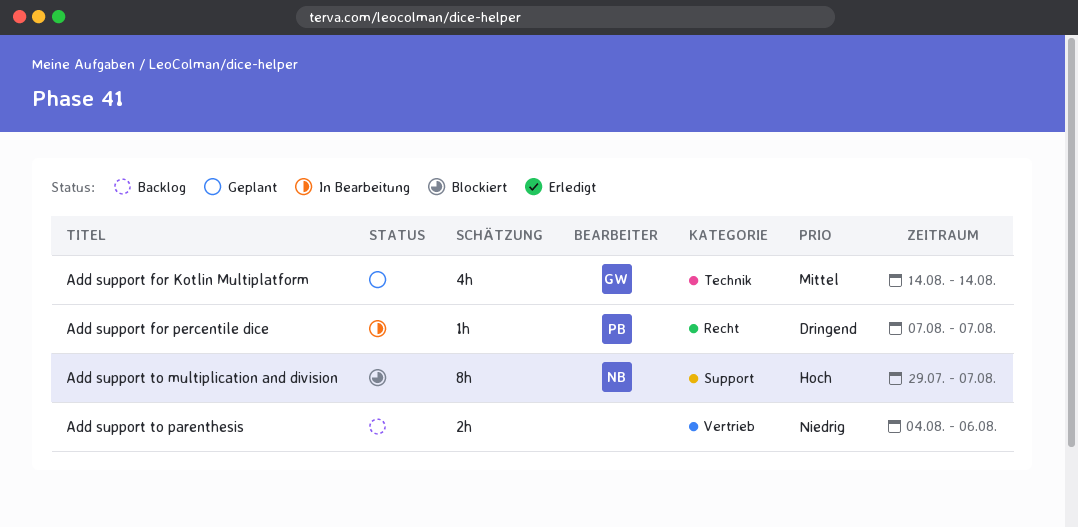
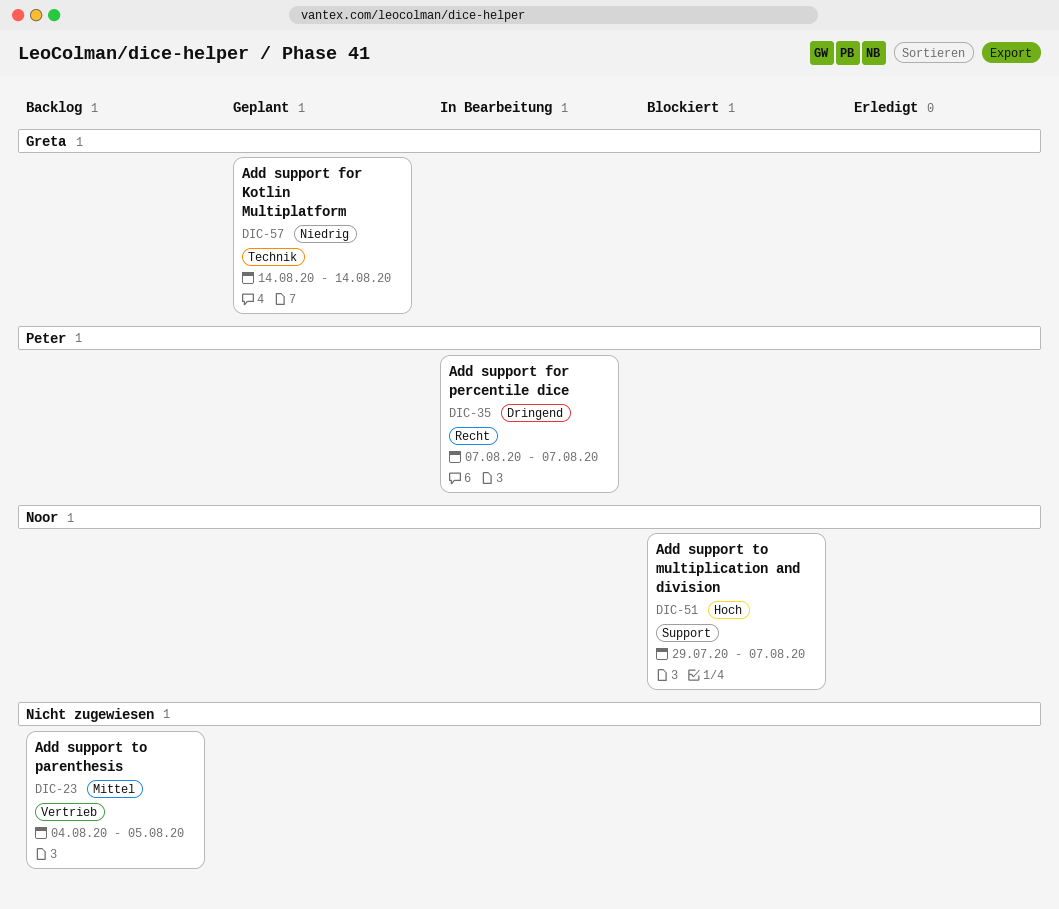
Add support for Kotlin Multiplatform, priority: Mittel -> Niedrig
Add support to parenthesis, priority: Niedrig -> Mittel
Add support to parenthesis, due: Aug 6 -> Aug 5

